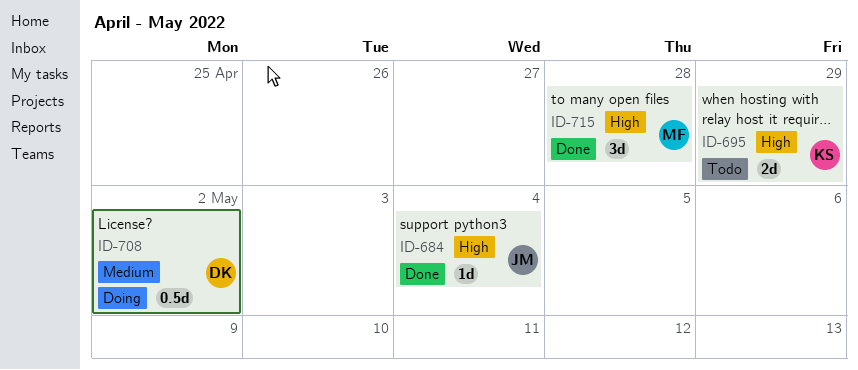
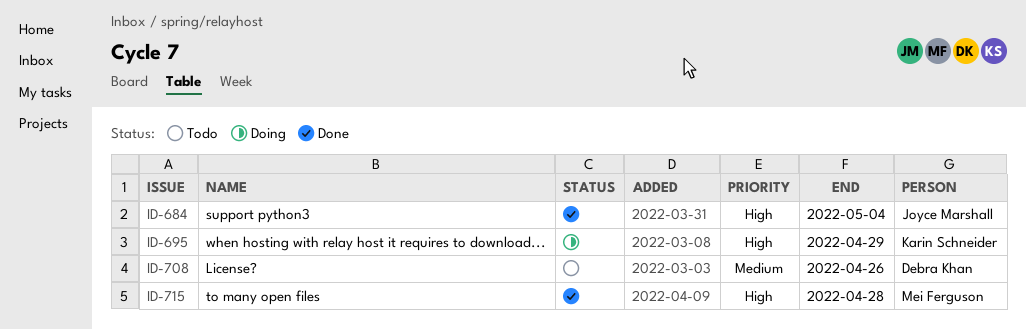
ID-695, status: Todo -> Doing
ID-708, status: Doing -> Todo
ID-708, due: May 2 -> Apr 26

